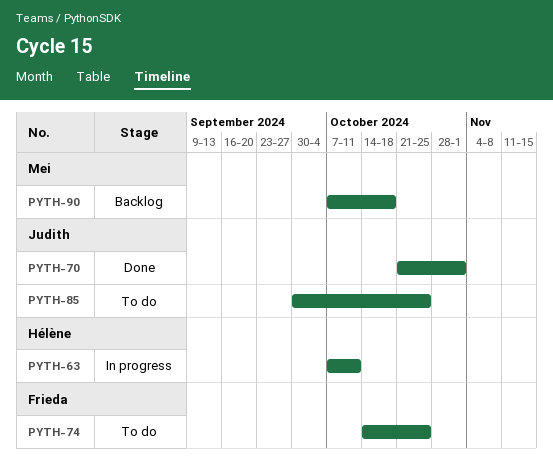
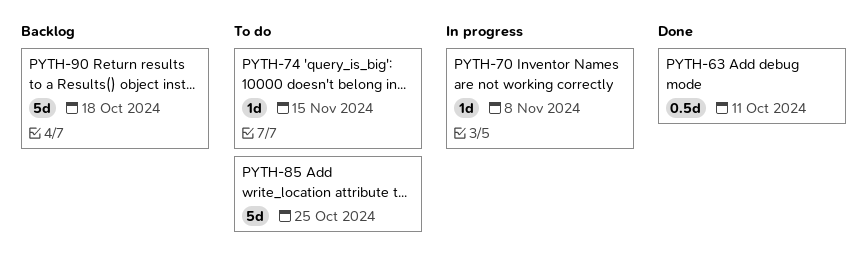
PYTH-63, status: In progress -> Done
PYTH-70, status: Done -> In progress
PYTH-70, due: Nov 1 -> Nov 8
PYTH-74, due: Oct 25 -> Nov 15

